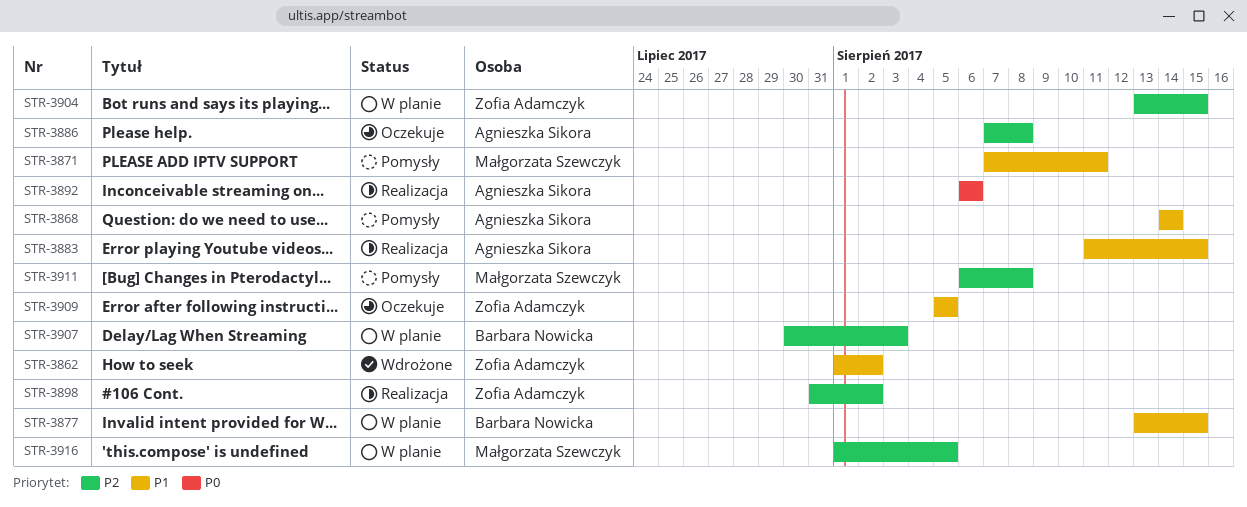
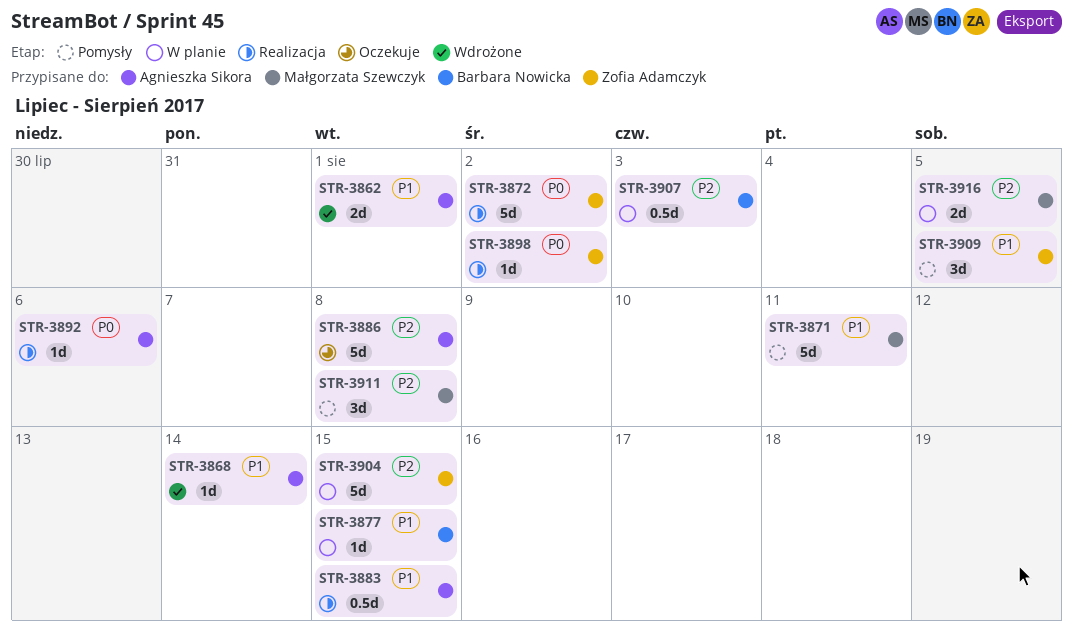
STR-3862, owner: Zofia Adamczyk -> Agnieszka Sikora
STR-3862, due: Aug 2 -> Aug 1
STR-3868, status: Pomysły -> Wdrożone
STR-3872: none -> present
STR-3898, priority: P2 -> P0
STR-3909, status: Oczekuje -> Pomysły

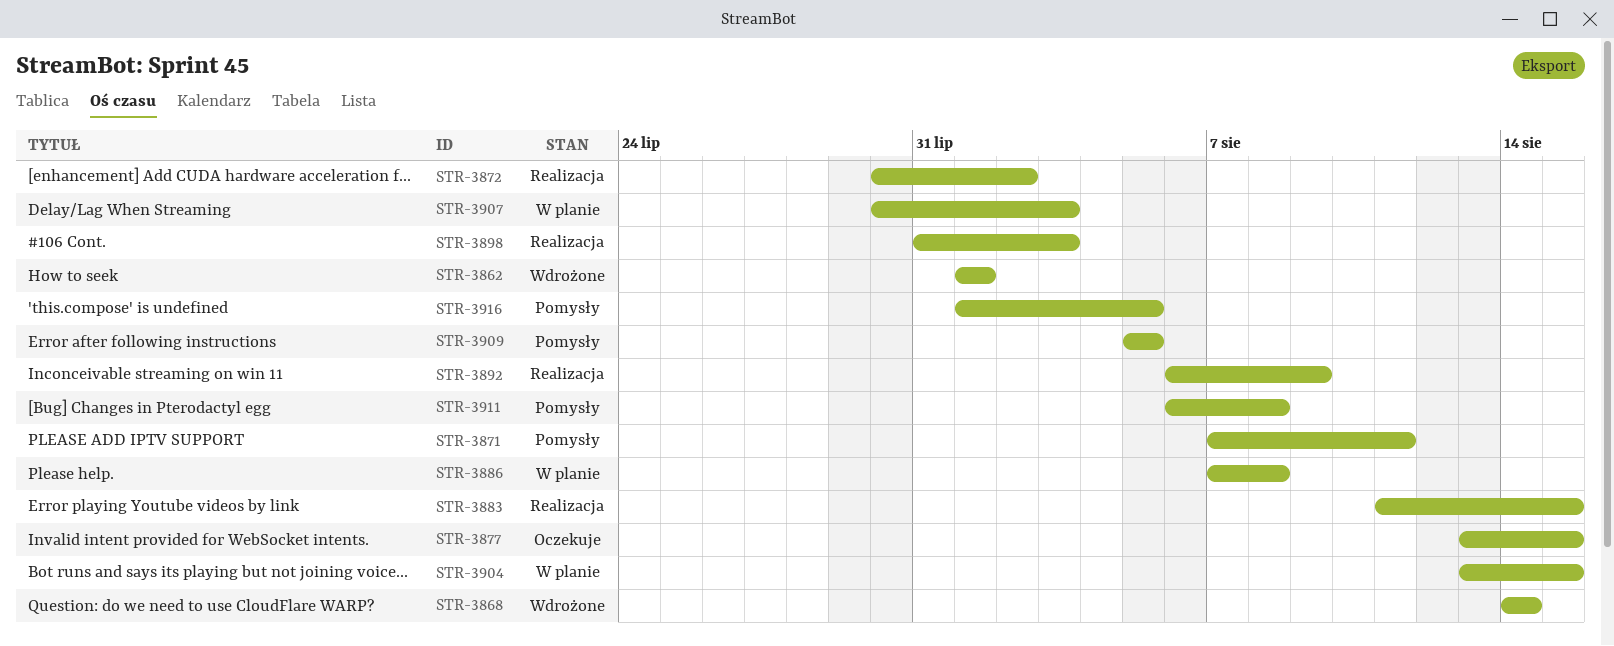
STR-3877, status: W planie -> Oczekuje
STR-3886, status: Oczekuje -> W planie
STR-3892, due: Aug 6 -> Aug 9
STR-3898, due: Aug 2 -> Aug 3
STR-3916, status: W planie -> Pomysły

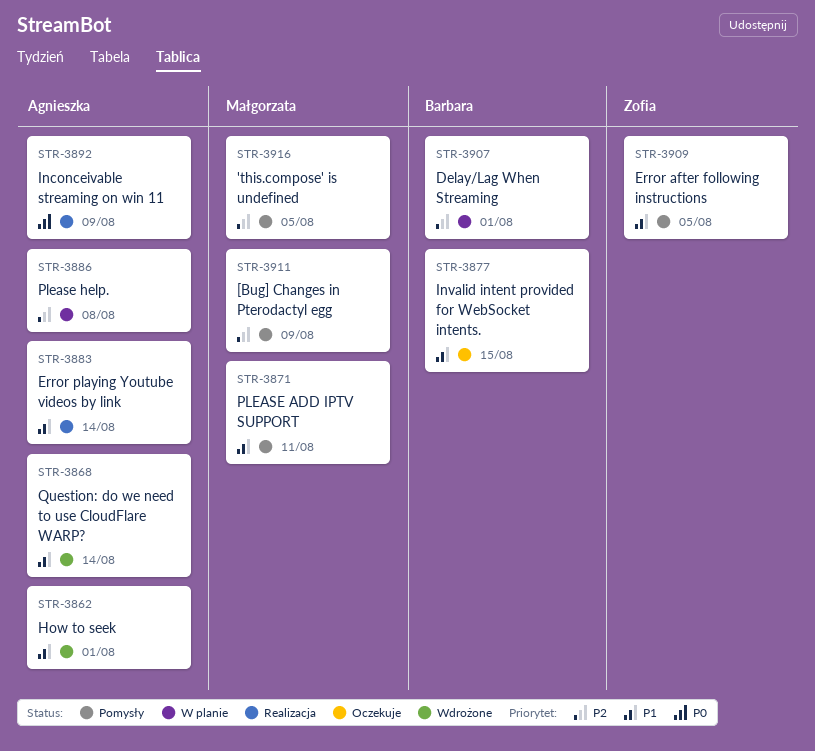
STR-3872: present -> none
STR-3883, due: Aug 15 -> Aug 14
STR-3898: present -> none
STR-3904: present -> none
STR-3907, due: Aug 3 -> Aug 1
STR-3911, due: Aug 8 -> Aug 9

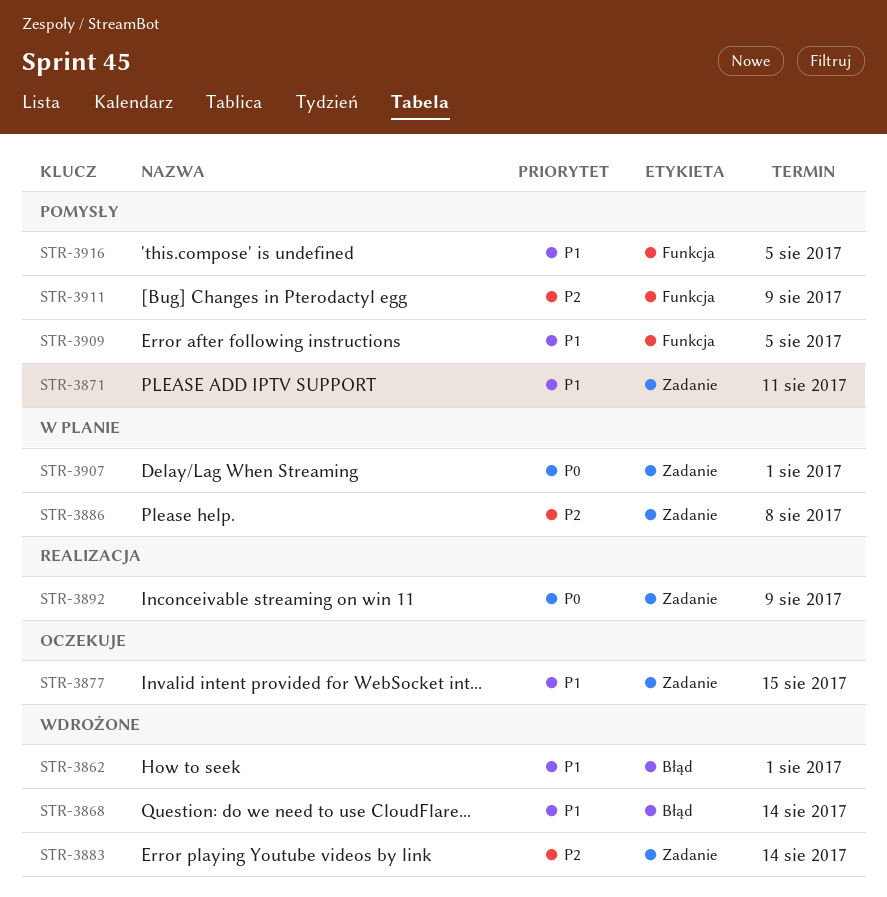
STR-3883, status: Realizacja -> Wdrożone
STR-3883, priority: P1 -> P2
STR-3907, priority: P2 -> P0
STR-3916, priority: P2 -> P1

